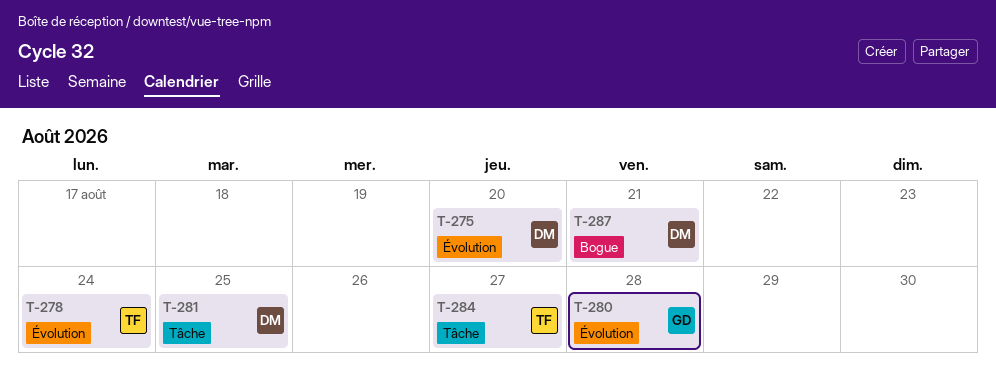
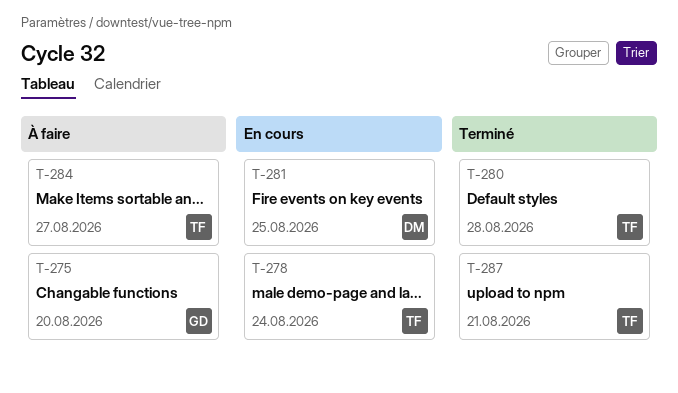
T-275, owner: DM -> GD
T-280, owner: GD -> TF
T-287, owner: DM -> TF

